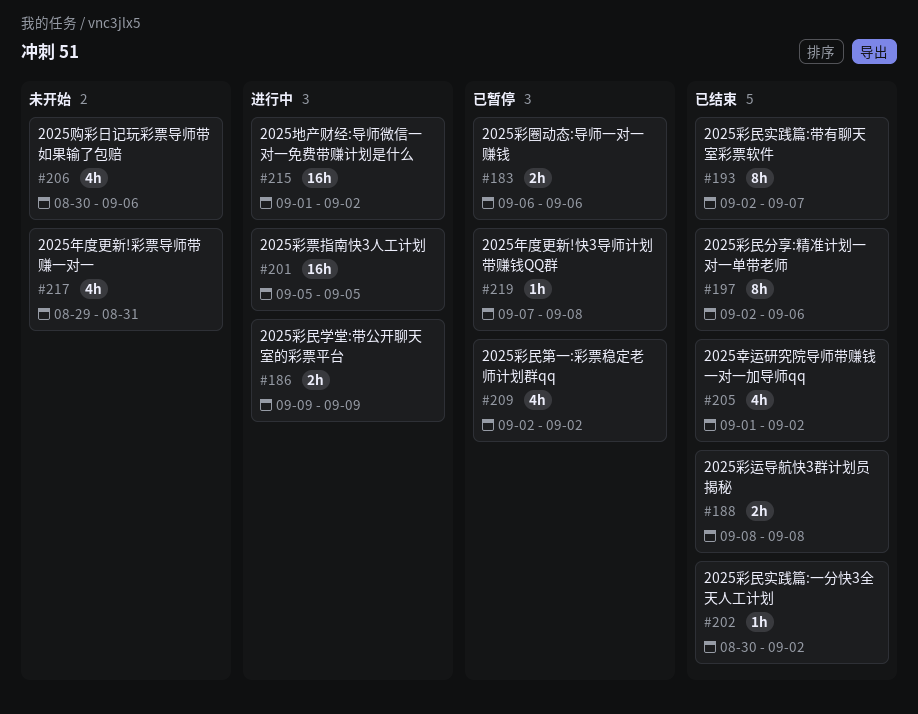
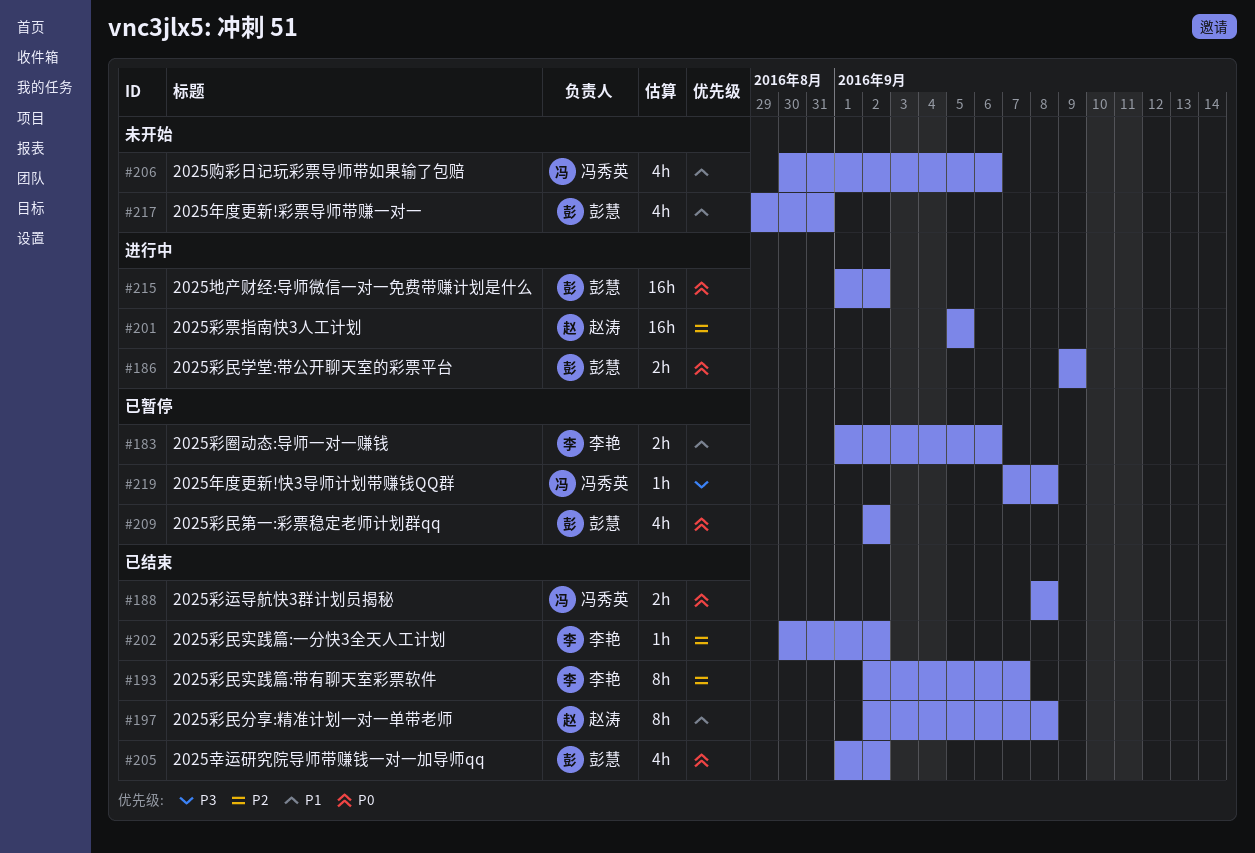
#183, start: Sep 6 -> Sep 1
#197, due: Sep 6 -> Sep 8

